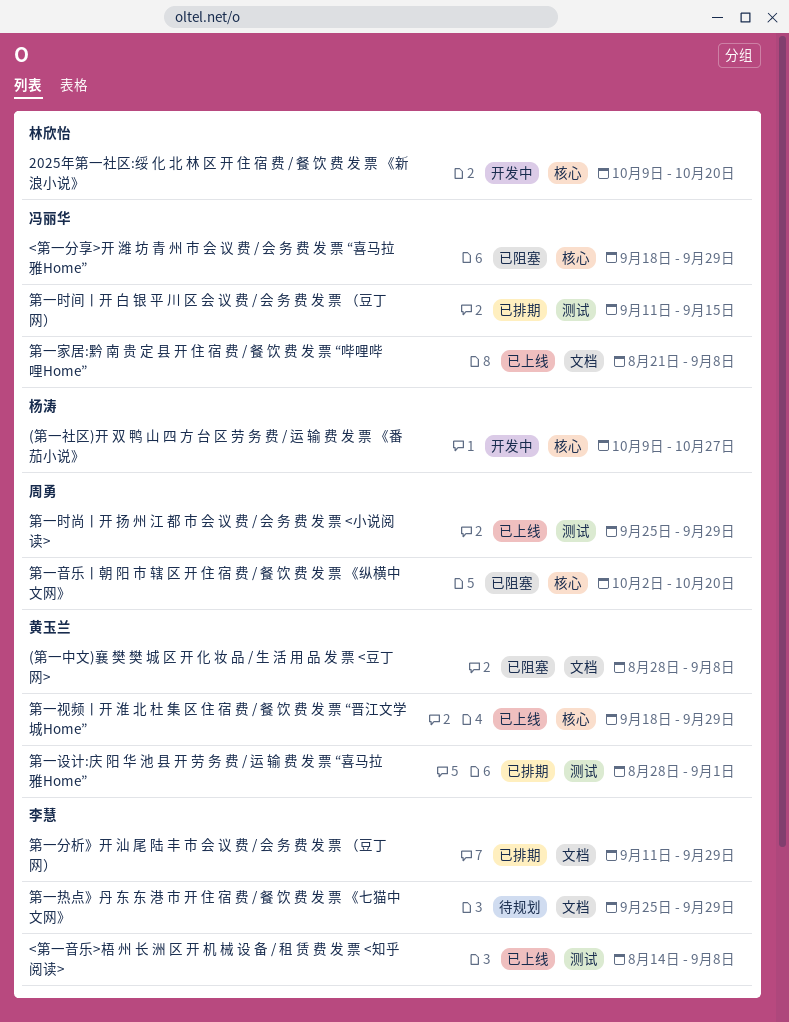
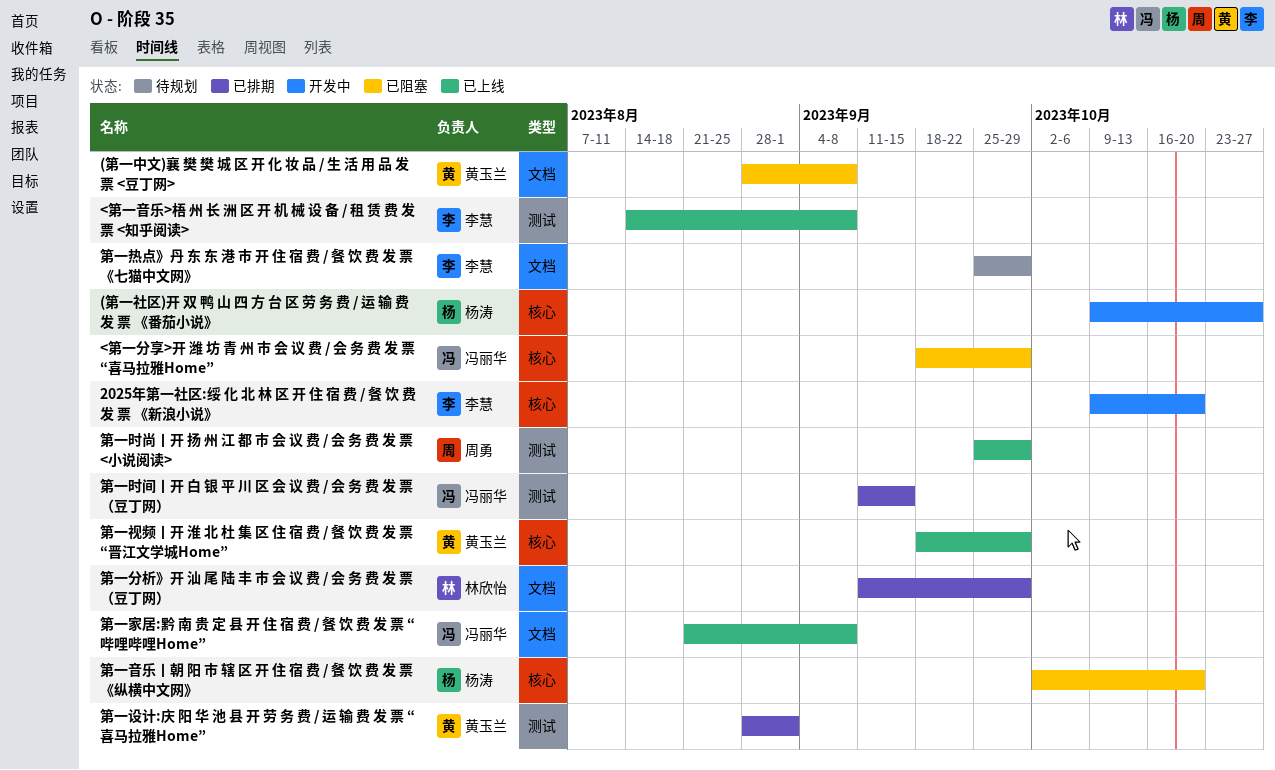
2025年第一社区:绥 化 北 林 区 开 住 宿 费 / 餐 饮 费 发 票 《新浪小说》, owner: 林欣怡 -> 李慧
第一分析》开 汕 尾 陆 丰 市 会 议 费 / 会 务 费 发 票 （豆丁网）, owner: 李慧 -> 林欣怡
第一音乐丨朝 阳 市 辖 区 开 住 宿 费 / 餐 饮 费 发 票 《纵横中文网》, owner: 周勇 -> 杨涛

